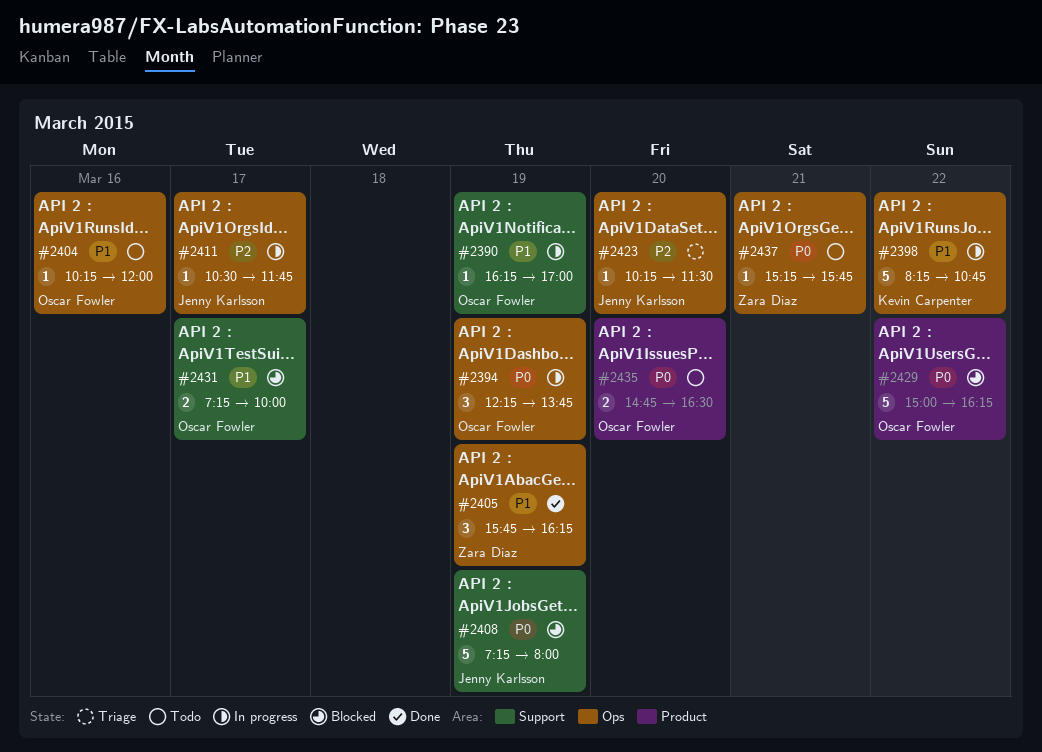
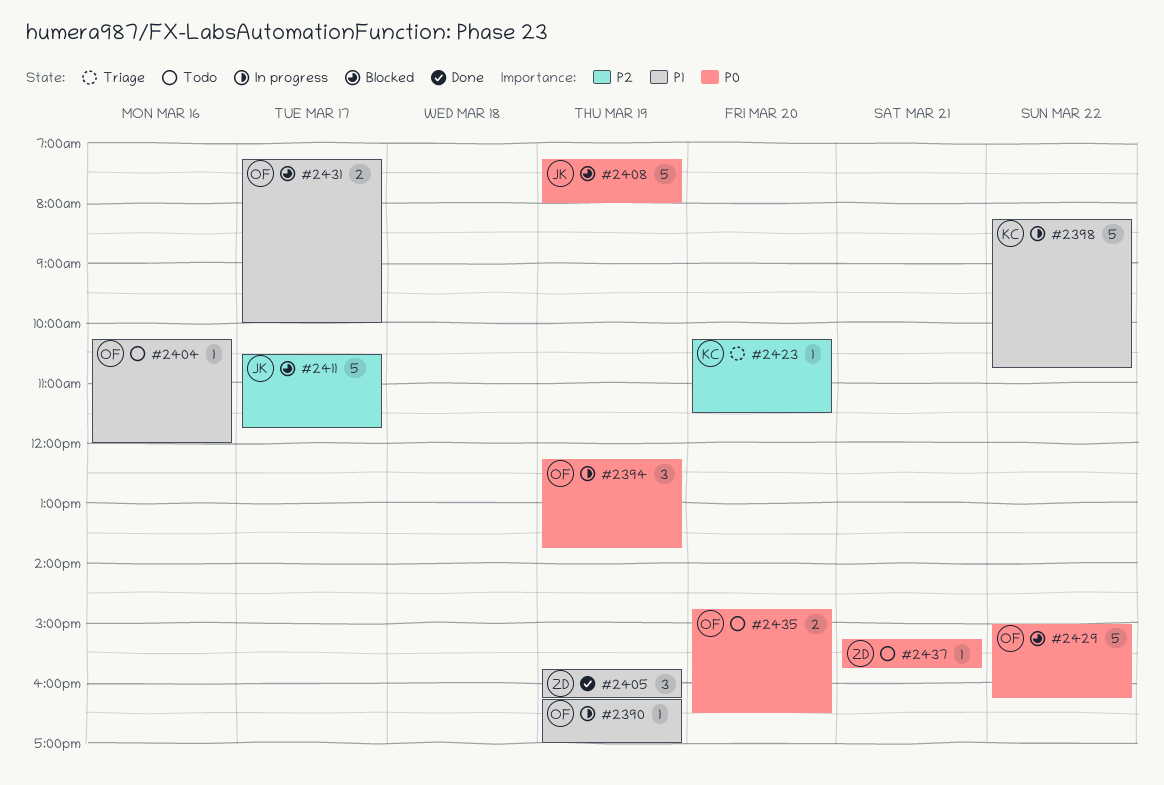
#2411, status: In progress -> Blocked
#2411, estimate: 1 -> 5
#2423, owner: Jenny Karlsson -> Kevin Carpenter

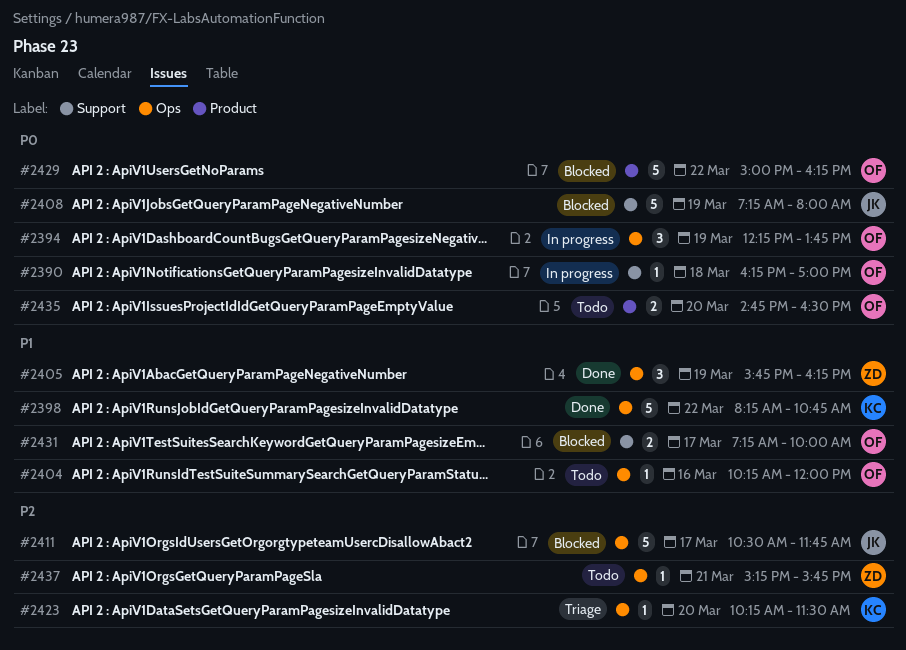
#2390, priority: P1 -> P0
#2390, day: Mar 19 -> Mar 18
#2398, status: In progress -> Done
#2437, priority: P0 -> P2

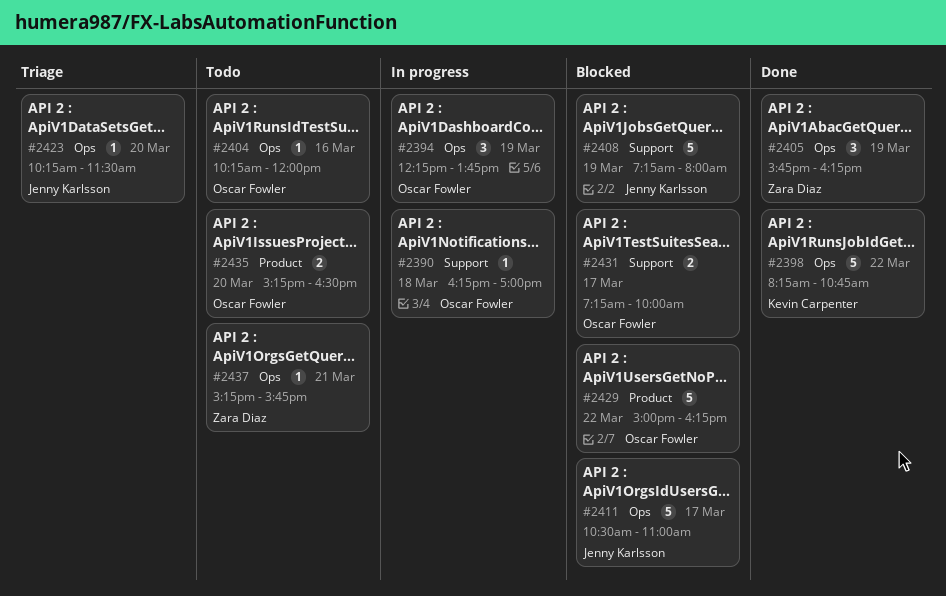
#2411, ends: 11:45 -> 11:00
#2423, owner: Kevin Carpenter -> Jenny Karlsson
#2435, begins: 14:45 -> 15:15

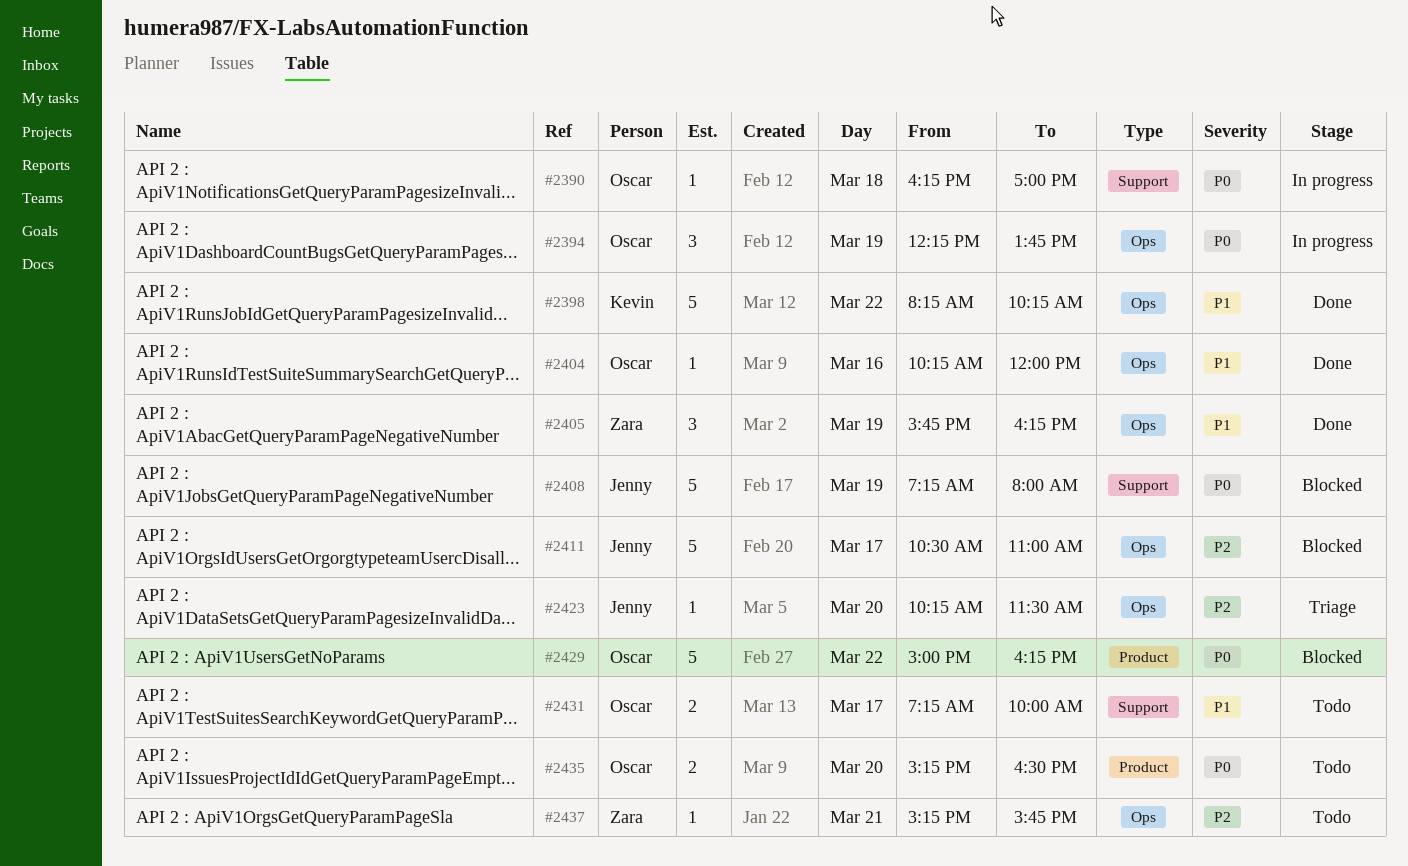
#2398, ends: 10:45 -> 10:15
#2404, status: Todo -> Done
#2431, status: Blocked -> Todo

